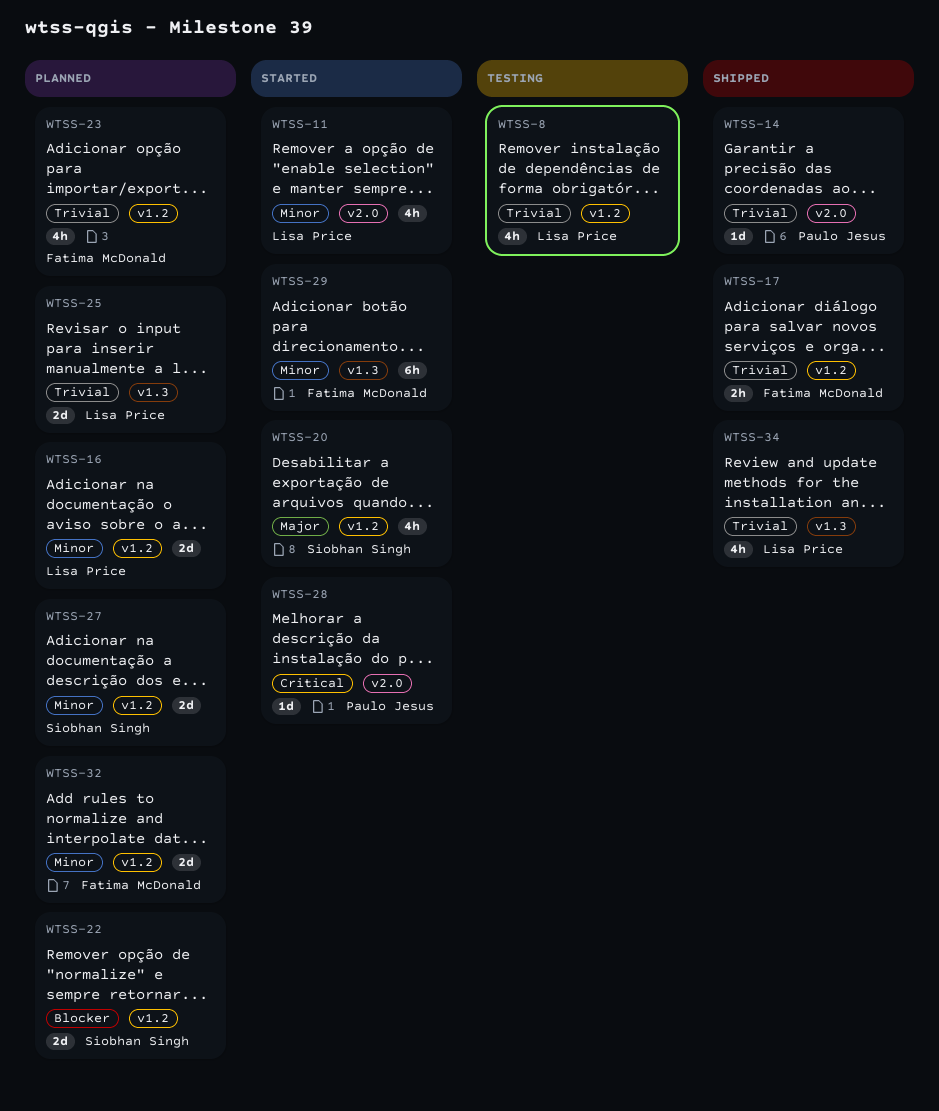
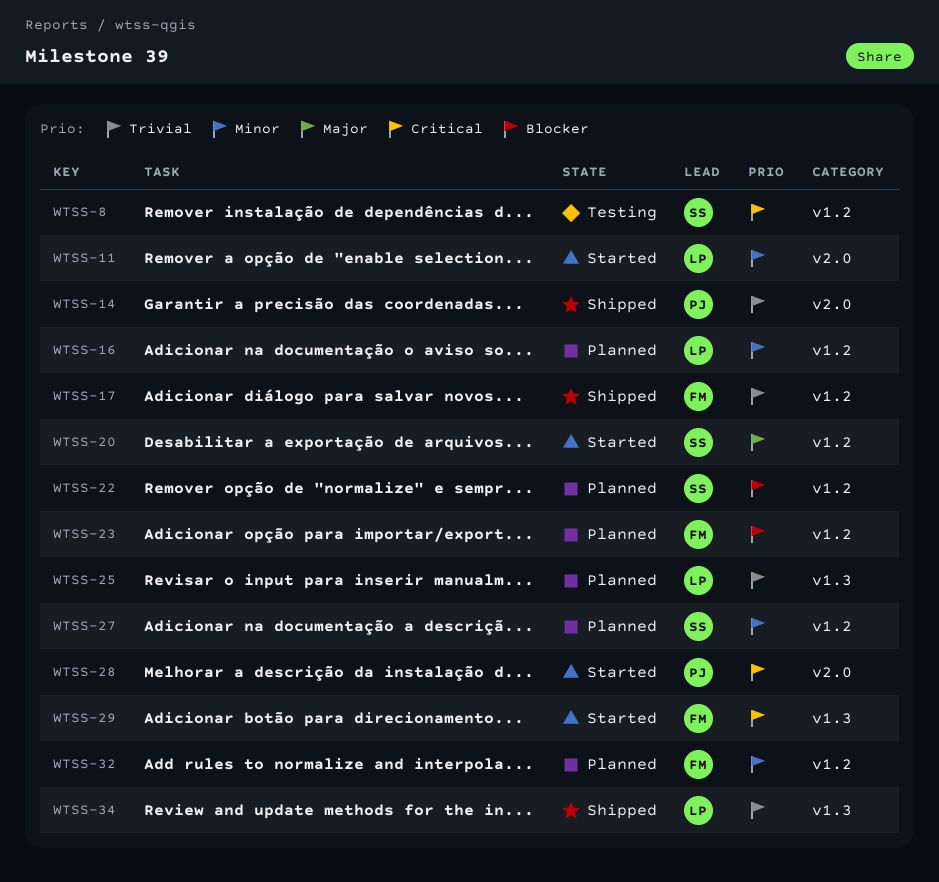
WTSS-8, owner: Lisa Price -> Siobhan Singh
WTSS-8, priority: Trivial -> Critical
WTSS-23, priority: Trivial -> Blocker
WTSS-29, priority: Minor -> Critical

